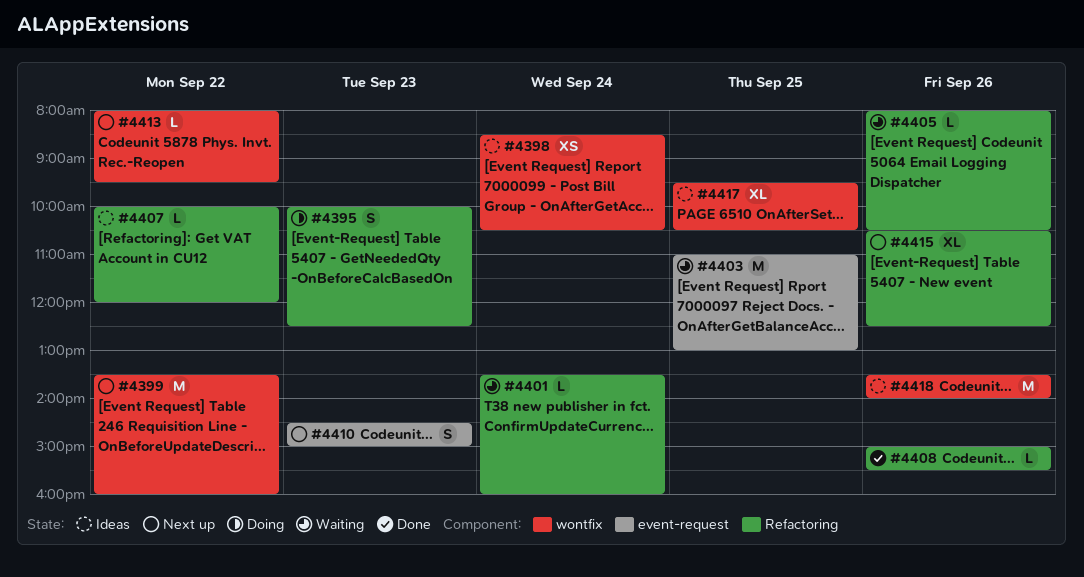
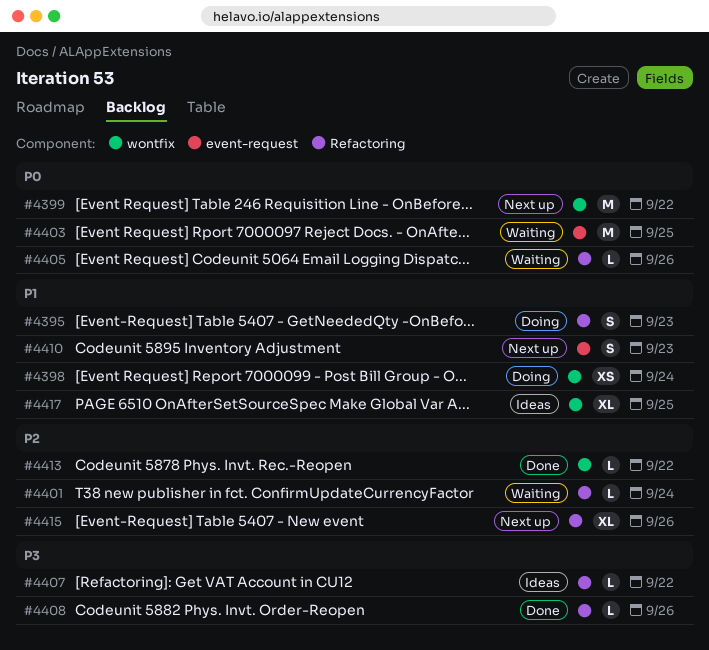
#4398, status: Ideas -> Doing
#4413, status: Next up -> Done
#4418: present -> none

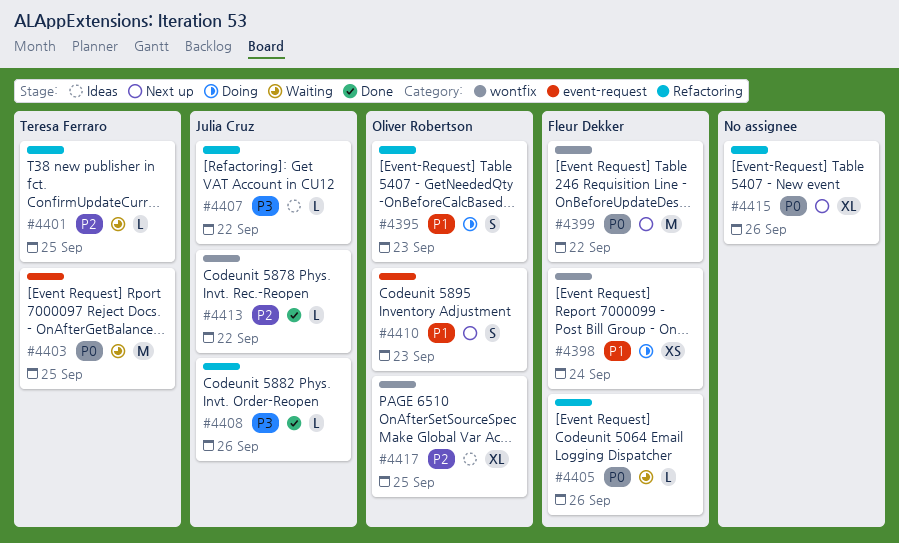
#4401, day: Sep 24 -> Sep 25
#4415, priority: P2 -> P0
#4417, priority: P1 -> P2

